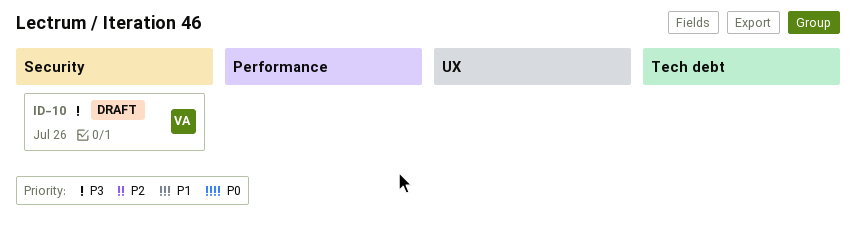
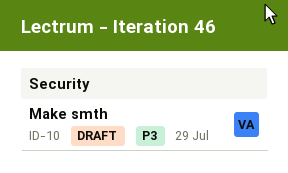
ID-10, due: Jul 26 -> Jul 29

